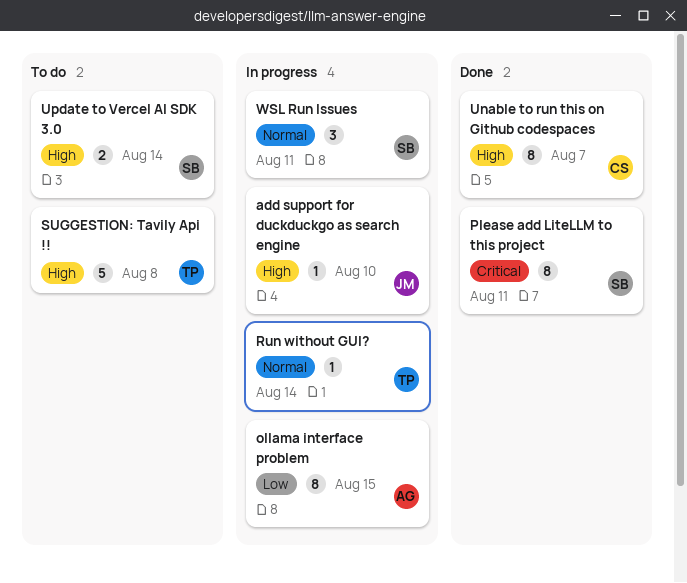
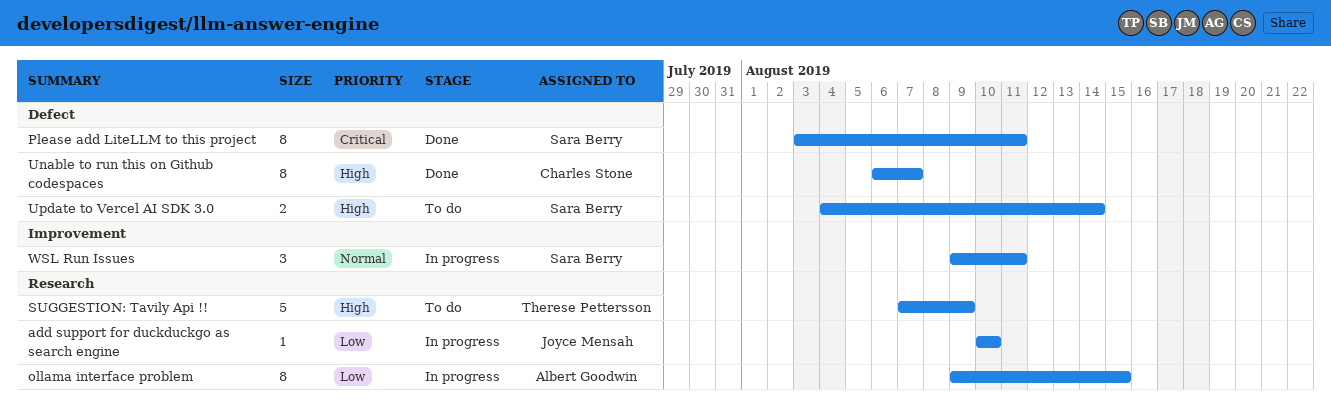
add support for duckduckgo as search engine, priority: High -> Low
Run without GUI?: present -> none
SUGGESTION: Tavily Api !!, due: Aug 8 -> Aug 9

